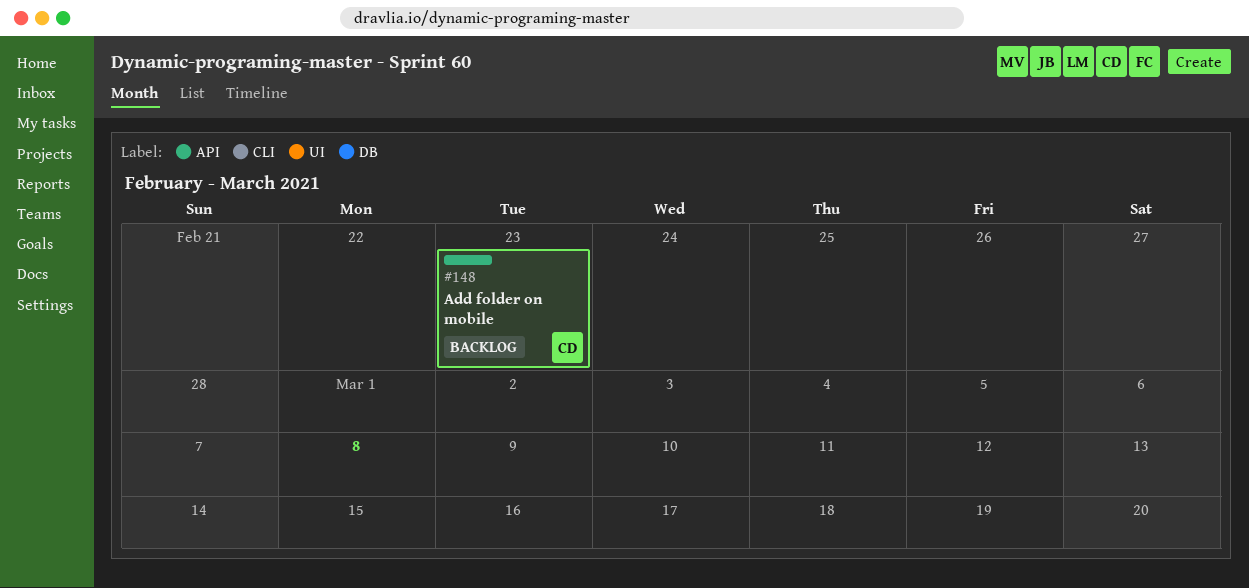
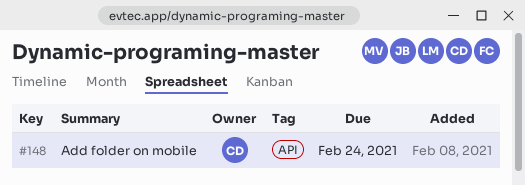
#148, due: Feb 23 -> Feb 24

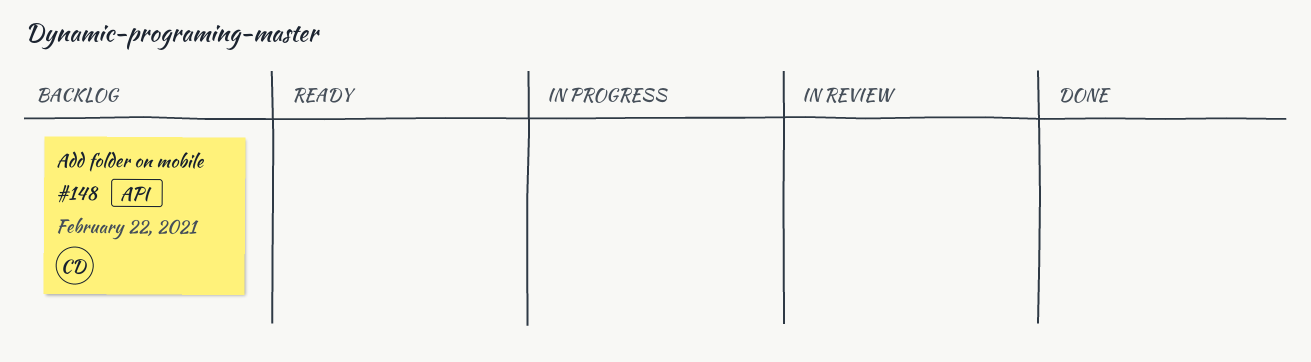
#148, due: Feb 24 -> Feb 22

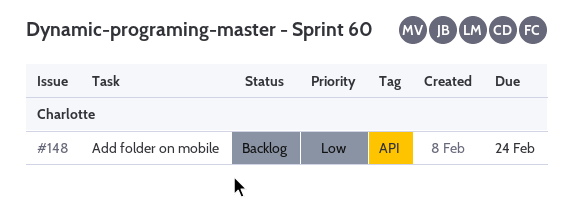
#148, due: Feb 22 -> Feb 24

